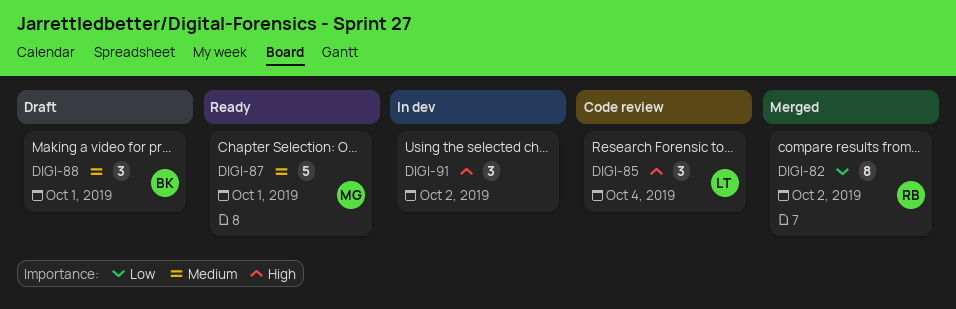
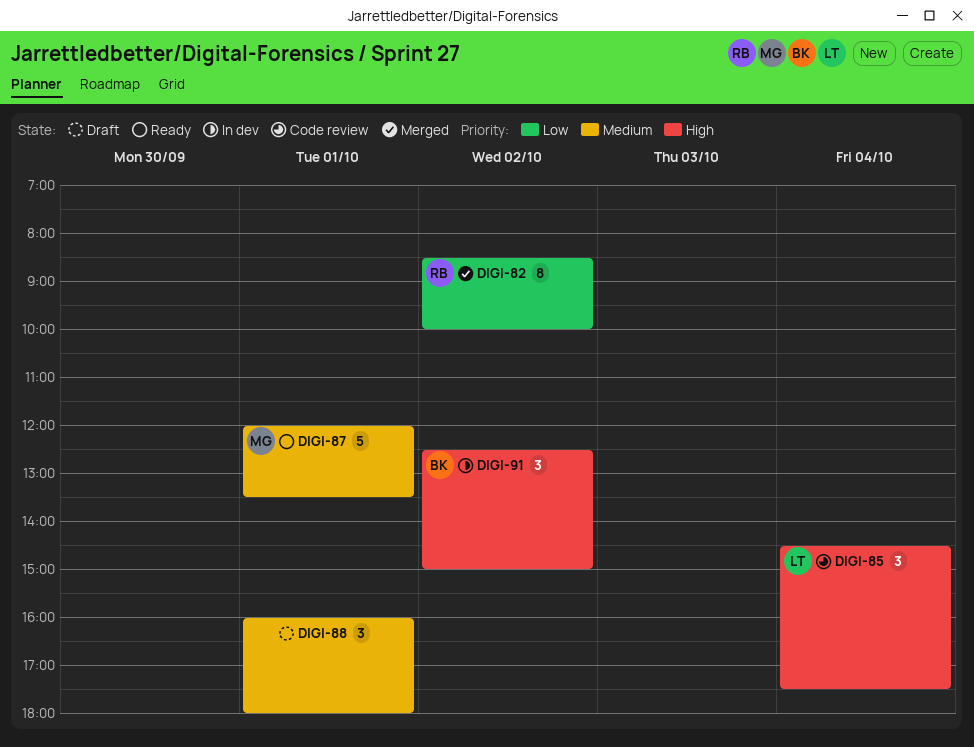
DIGI-88, owner: BK -> none
DIGI-91, owner: none -> BK

